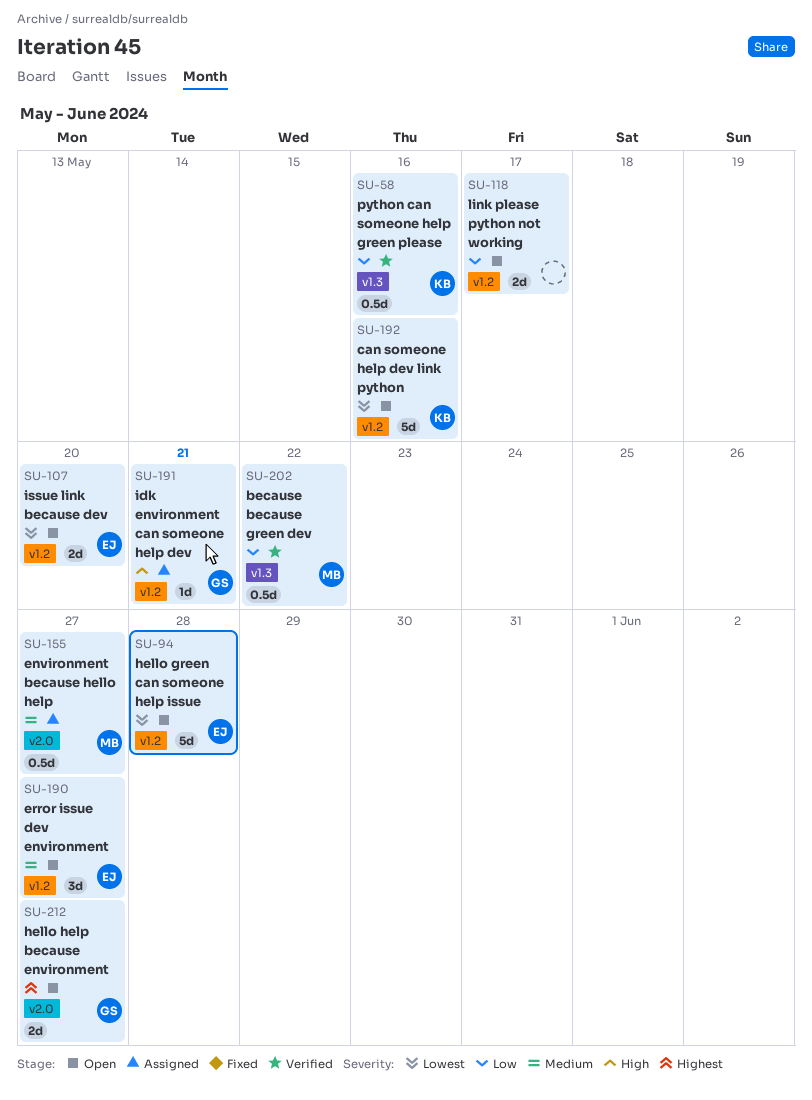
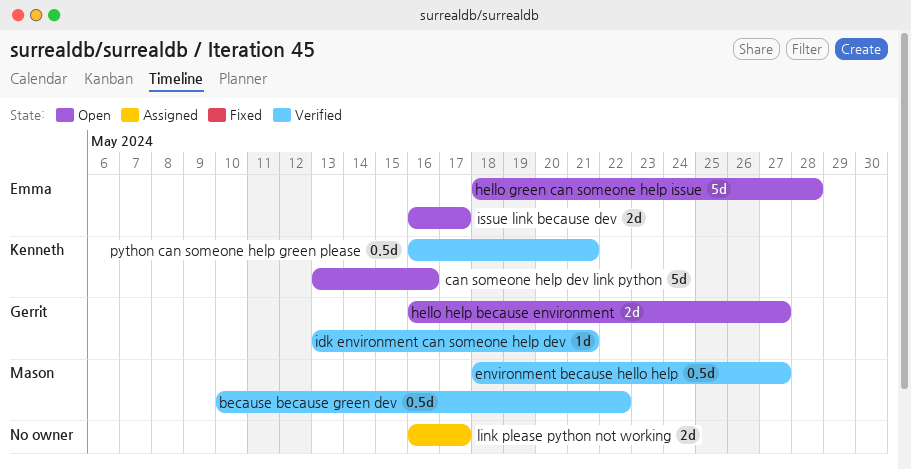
environment because hello help, status: Assigned -> Verified
error issue dev environment: present -> none
idk environment can someone help dev, status: Assigned -> Verified
issue link because dev, due: May 20 -> May 17
link please python not working, status: Open -> Assigned
python can someone help green please, due: May 16 -> May 21

